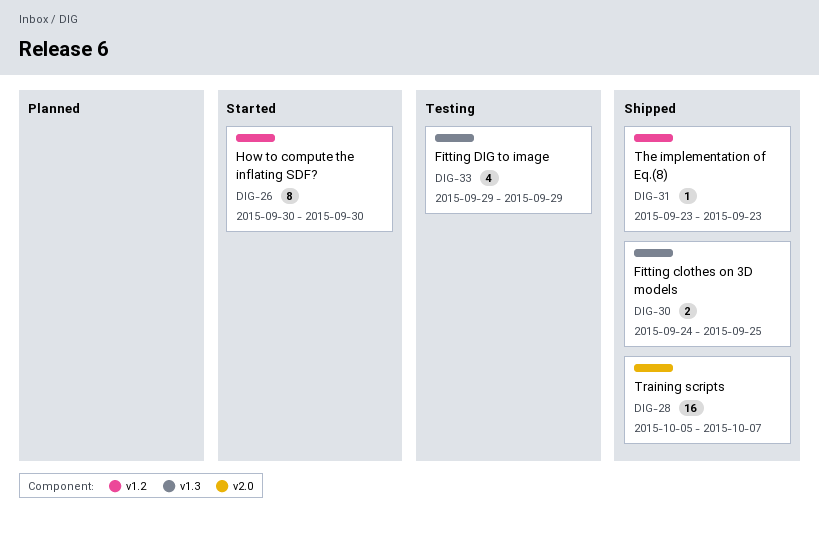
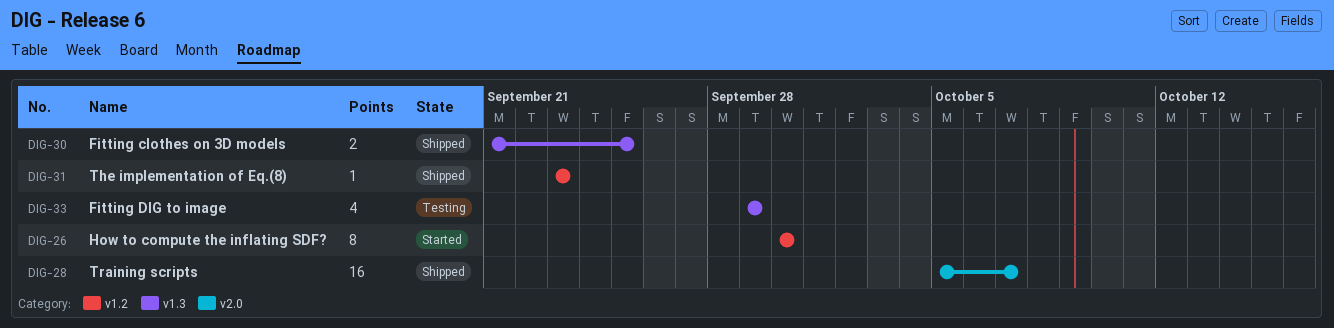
DIG-30, start: Sep 24 -> Sep 21

